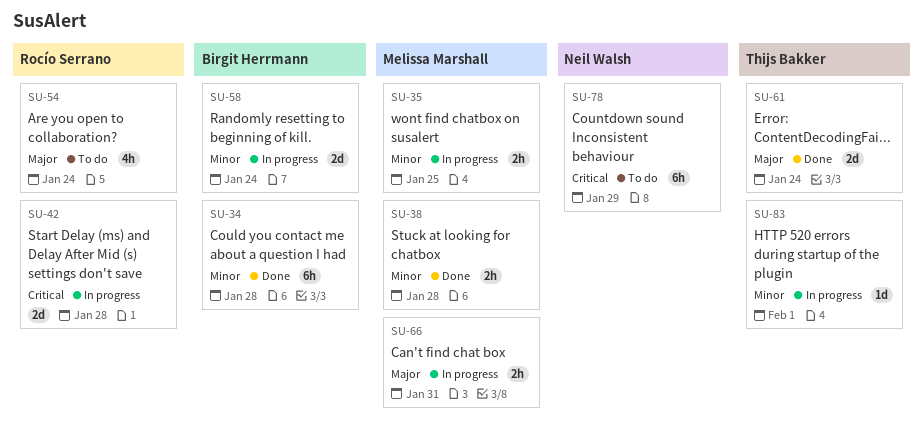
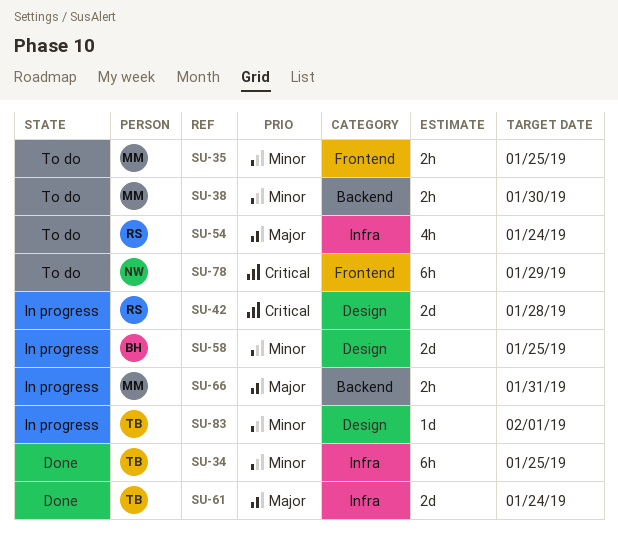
SU-34, owner: Birgit Herrmann -> Thijs Bakker
SU-34, due: Jan 28 -> Jan 25
SU-35, status: In progress -> To do
SU-38, status: Done -> To do
SU-38, due: Jan 28 -> Jan 30
SU-58, due: Jan 24 -> Jan 25

